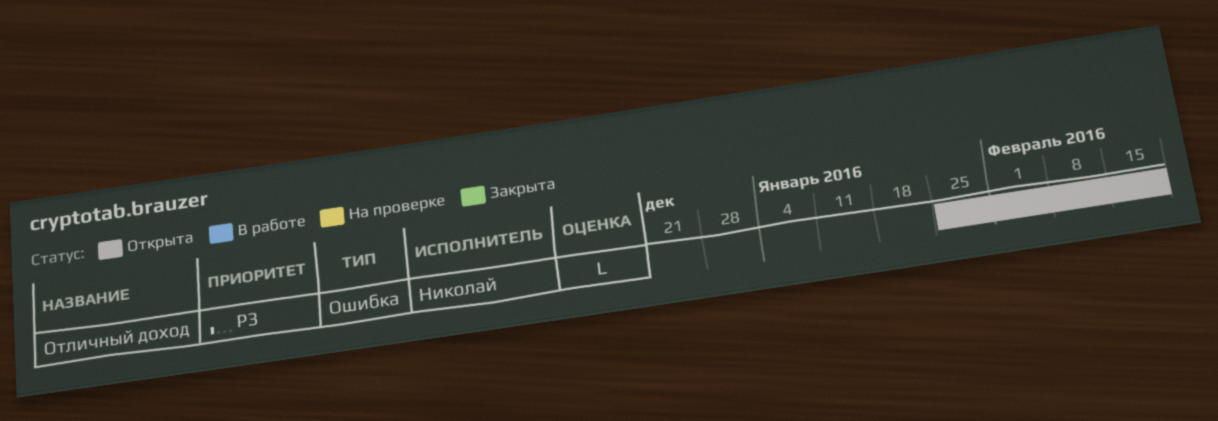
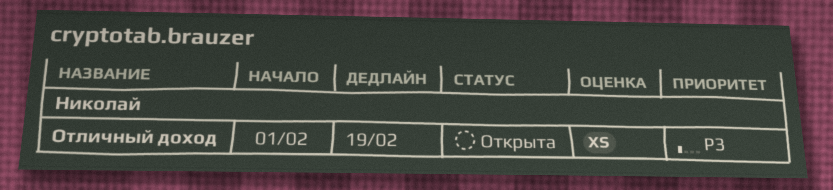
Отличный доход, estimate: L -> XS
Отличный доход, start: Jan 25 -> Feb 1

